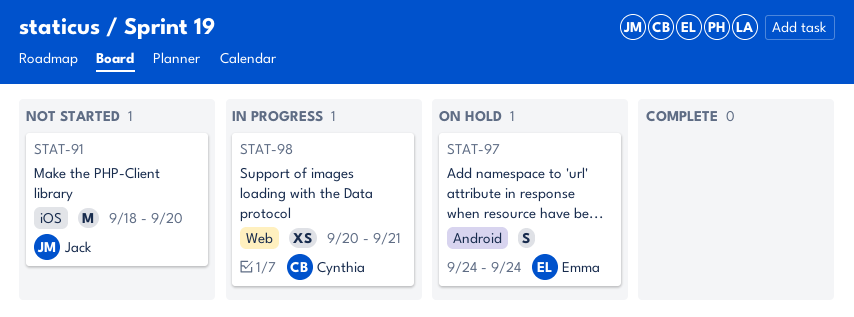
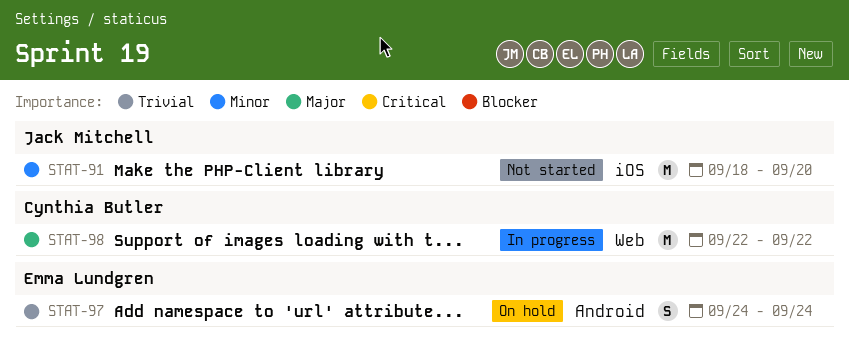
STAT-98, estimate: XS -> M
STAT-98, start: Sep 20 -> Sep 22
STAT-98, due: Sep 21 -> Sep 22

